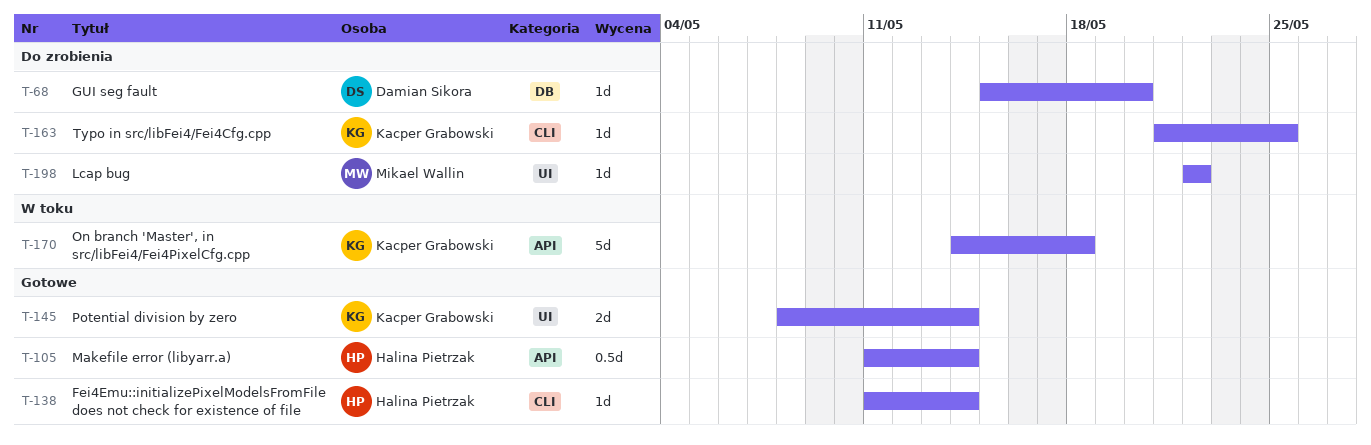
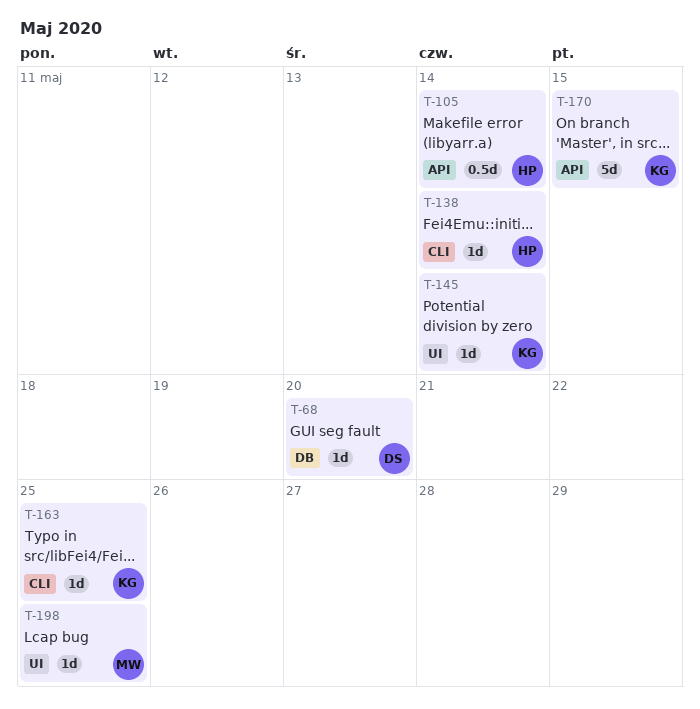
T-145, estimate: 2d -> 1d
T-170, due: May 18 -> May 15
T-198, due: May 22 -> May 25

